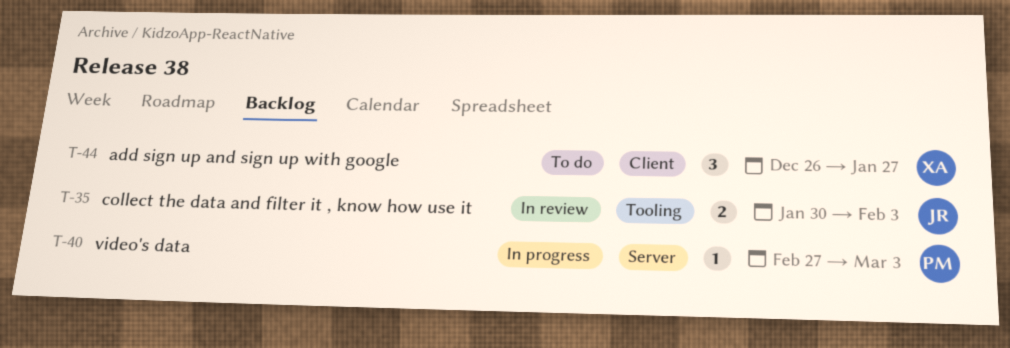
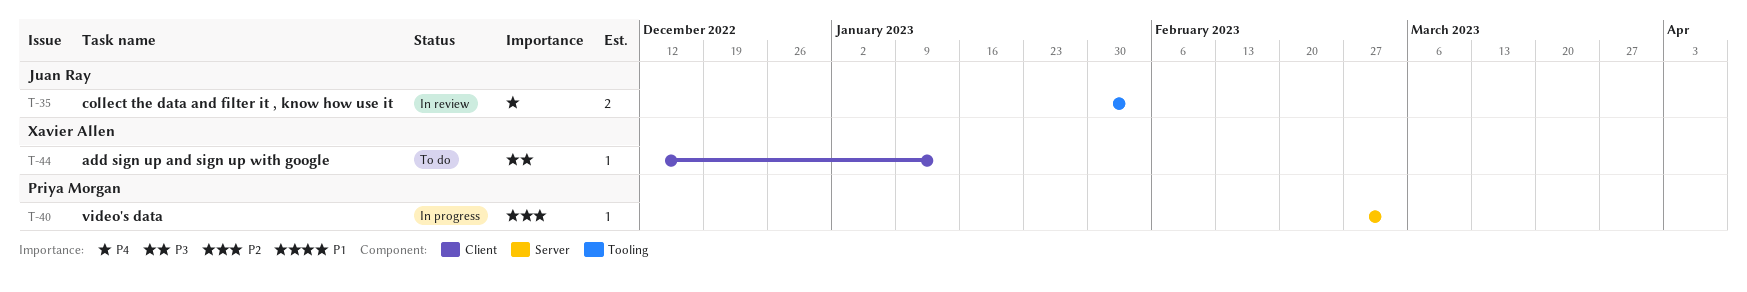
T-44, estimate: 3 -> 1
T-44, start: Dec 26 -> Dec 12
T-44, due: Jan 27 -> Jan 13

